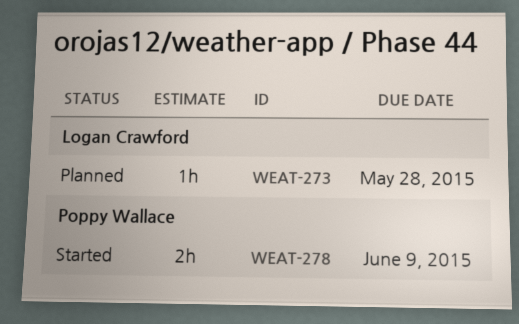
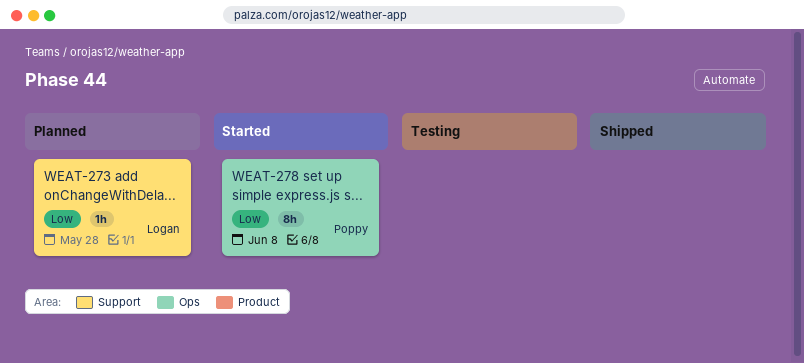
WEAT-278, estimate: 2h -> 8h
WEAT-278, due: Jun 9 -> Jun 8

